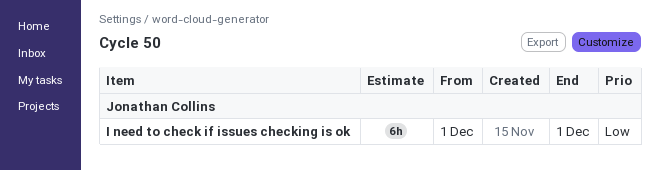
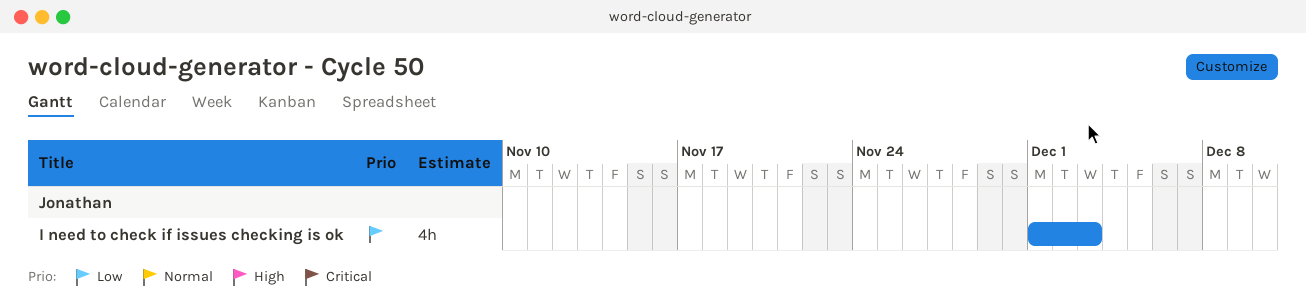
I need to check if issues checking is ok, estimate: 6h -> 4h
I need to check if issues checking is ok, due: Dec 1 -> Dec 3

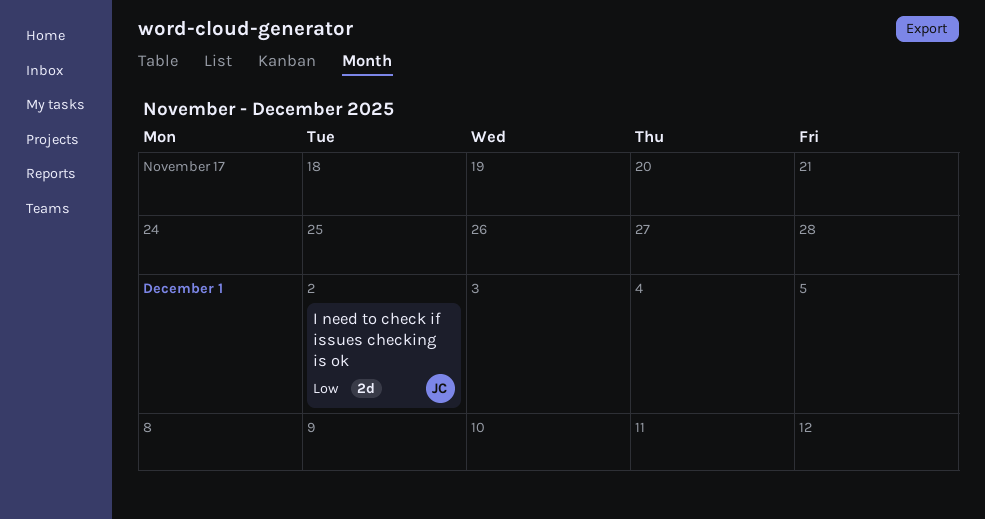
I need to check if issues checking is ok, estimate: 4h -> 2d
I need to check if issues checking is ok, due: Dec 3 -> Dec 2

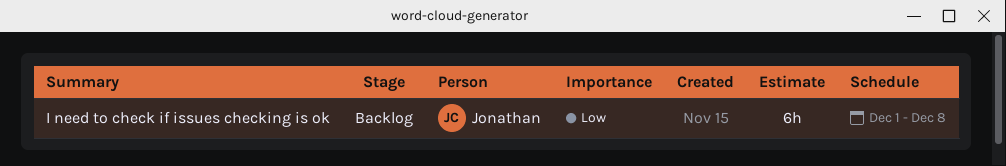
I need to check if issues checking is ok, estimate: 2d -> 6h
I need to check if issues checking is ok, due: Dec 2 -> Dec 8

